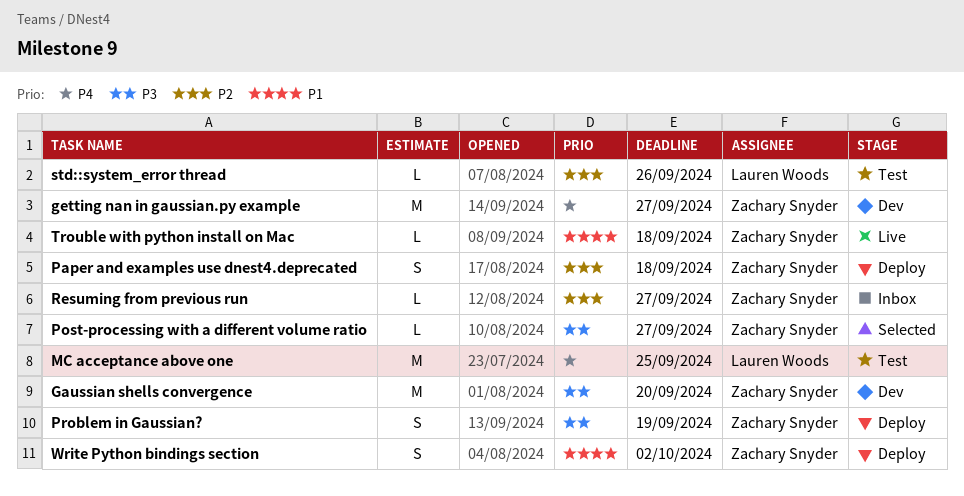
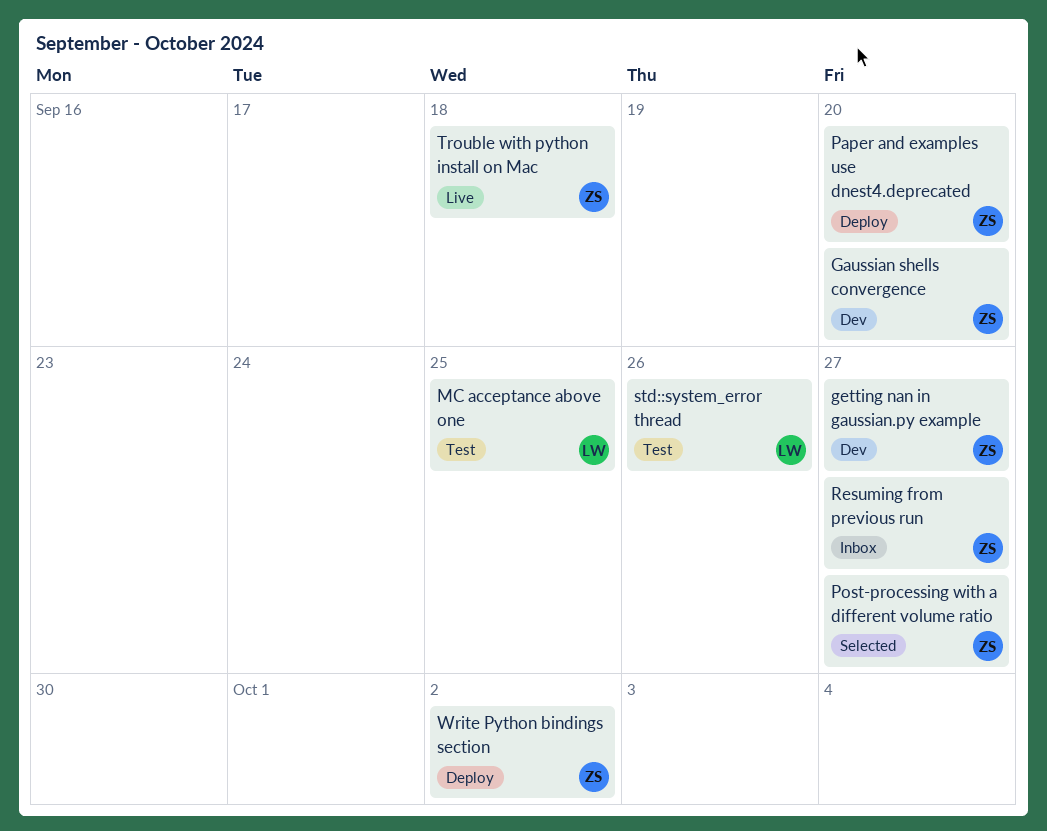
Paper and examples use dnest4.deprecated, due: Sep 18 -> Sep 20
Problem in Gaussian?: present -> none

